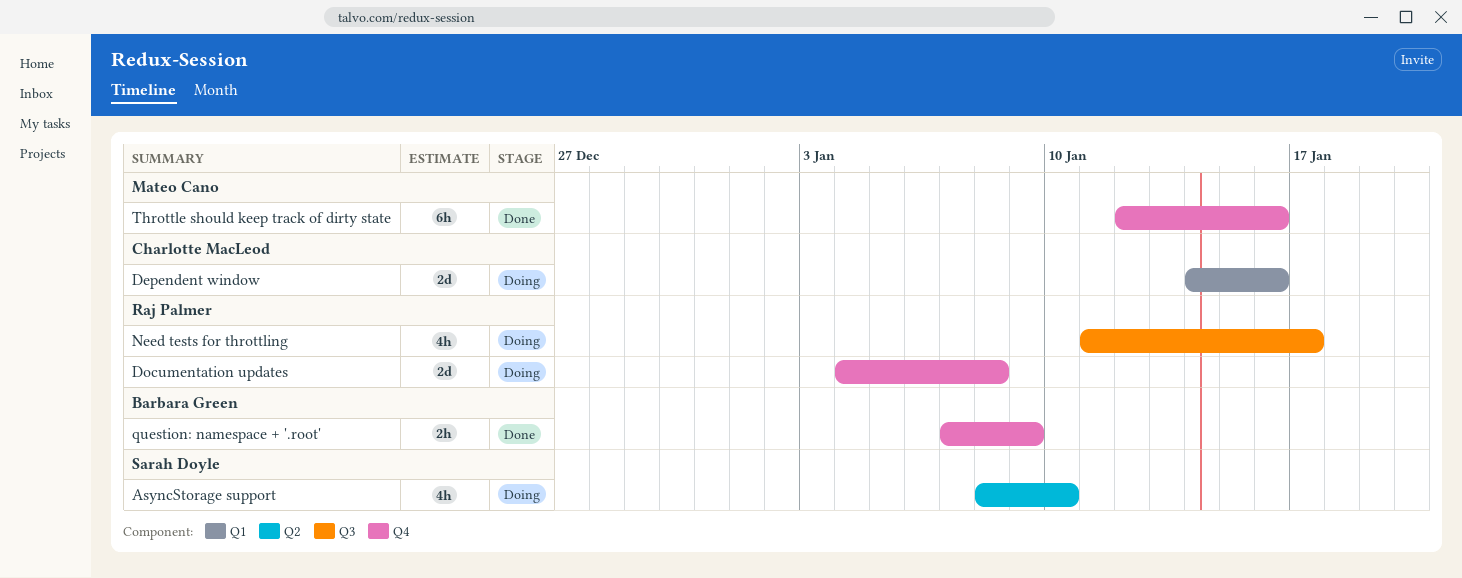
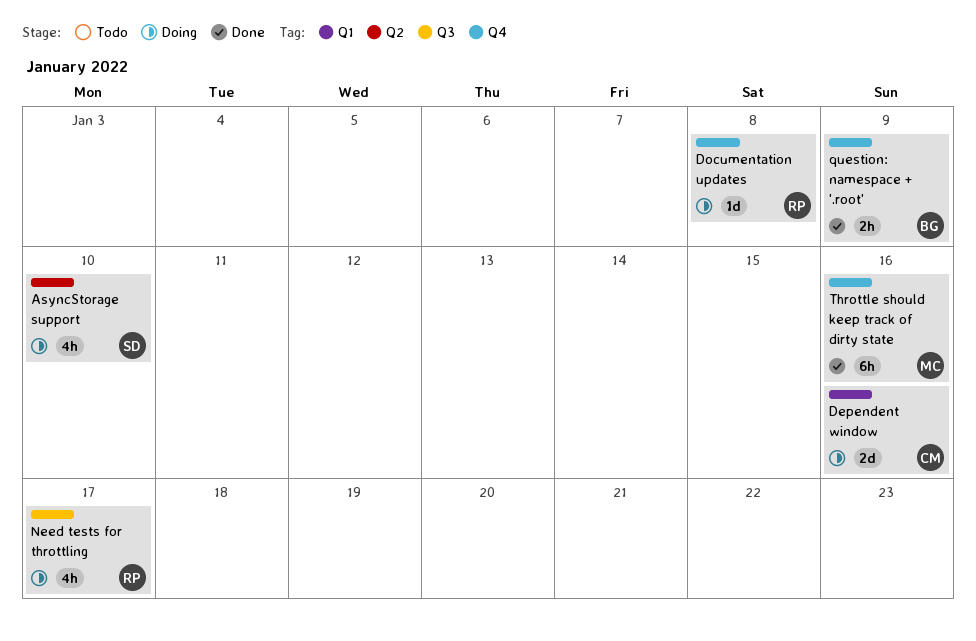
Documentation updates, estimate: 2d -> 1d

